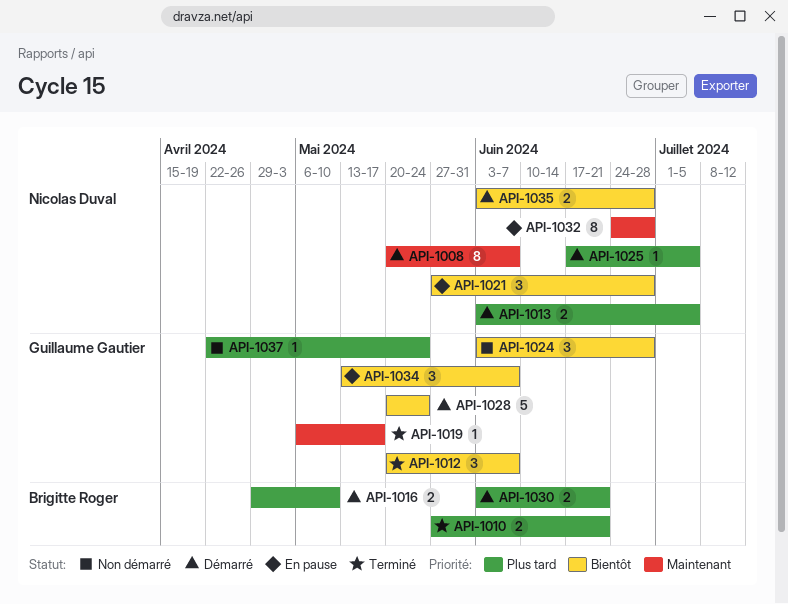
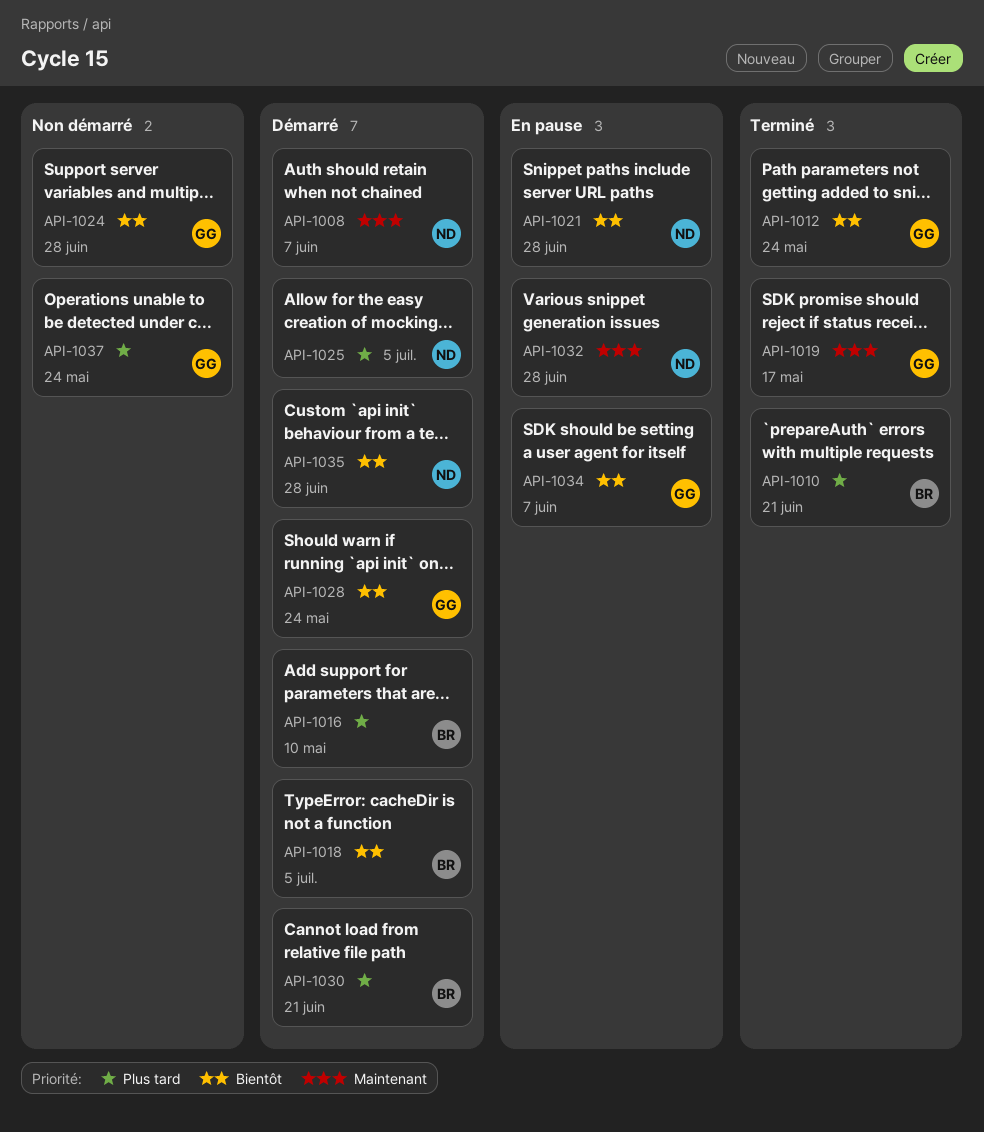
API-1012, due: Jun 7 -> May 24
API-1013: present -> none
API-1018: none -> present

